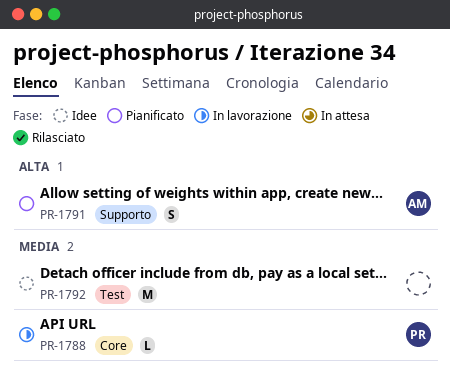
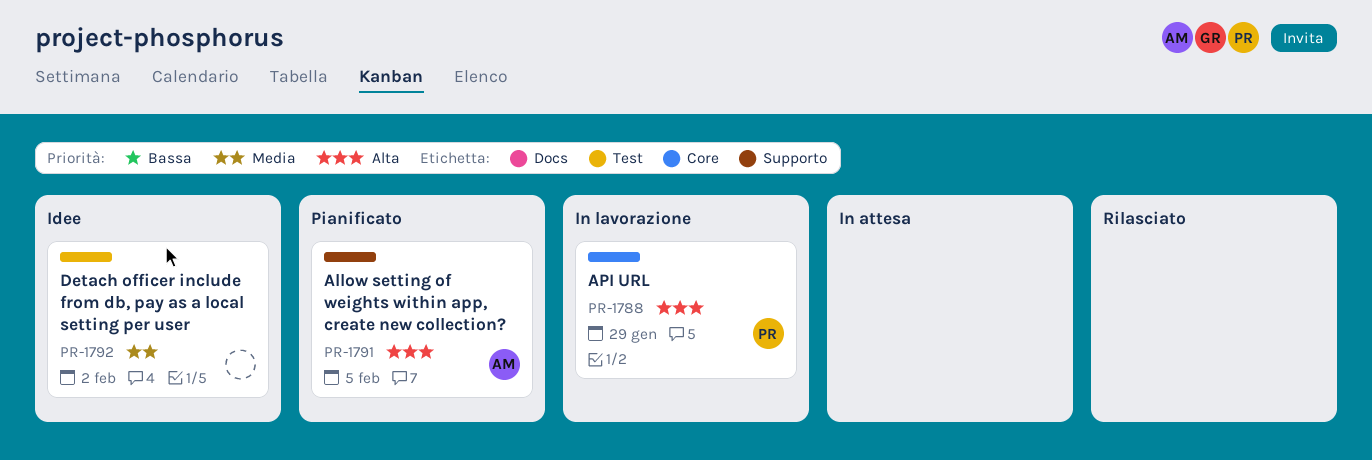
PR-1788, priority: Media -> Alta

